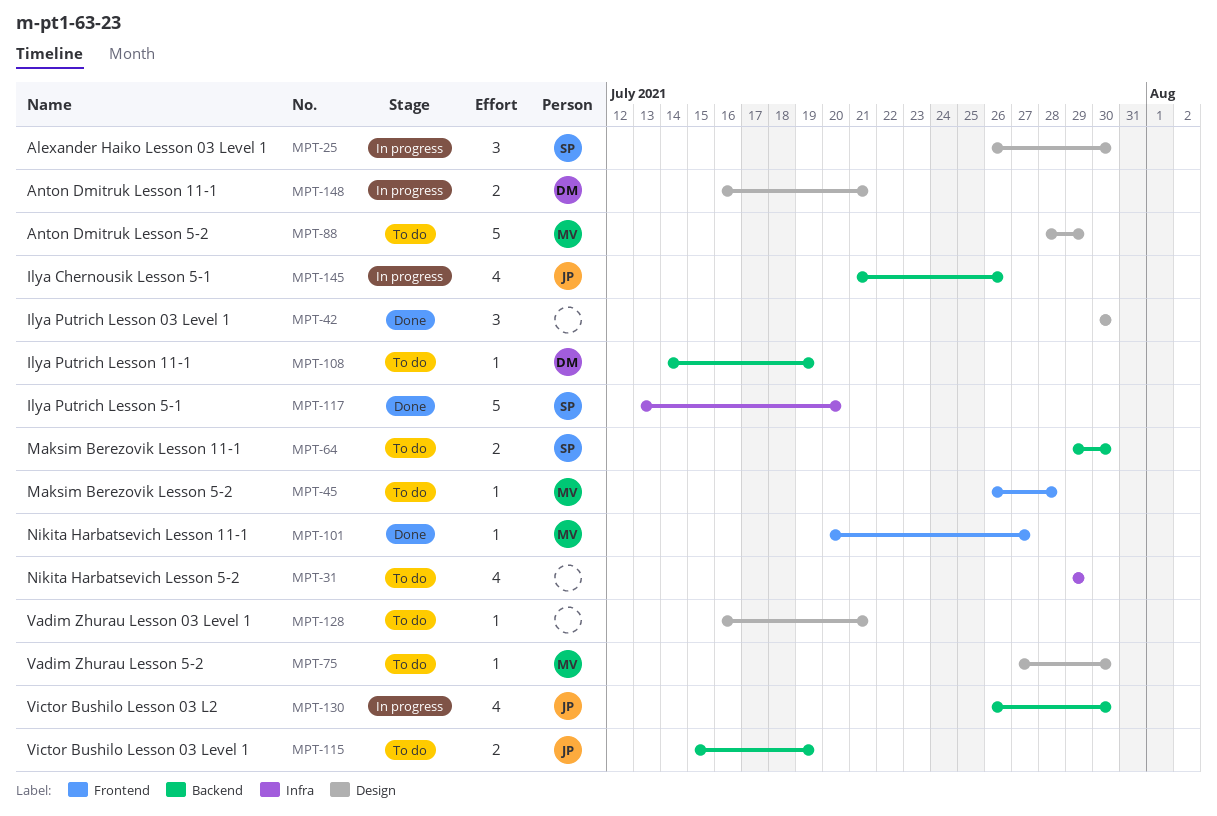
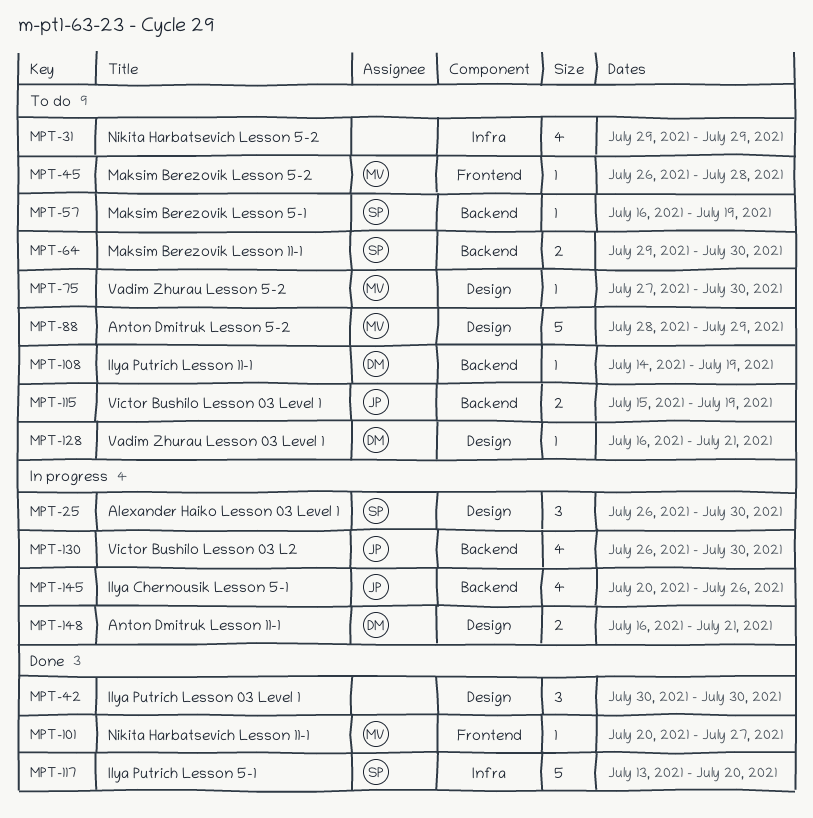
MPT-57: none -> present
MPT-128, owner: none -> DM
MPT-145, start: Jul 21 -> Jul 20

